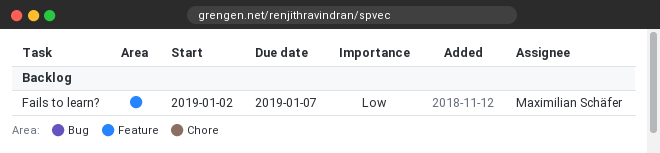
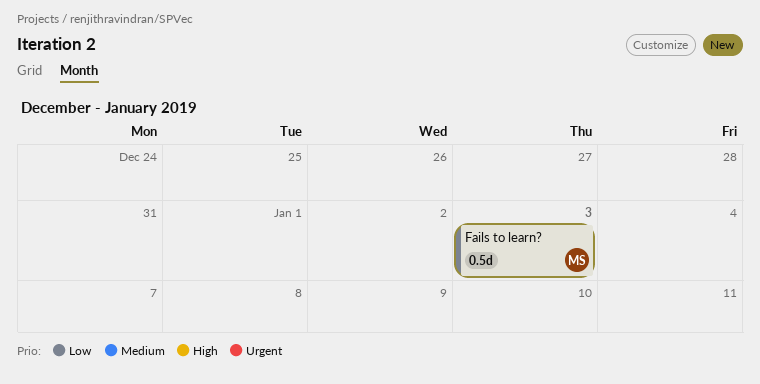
Fails to learn?, due: Jan 7 -> Jan 3

